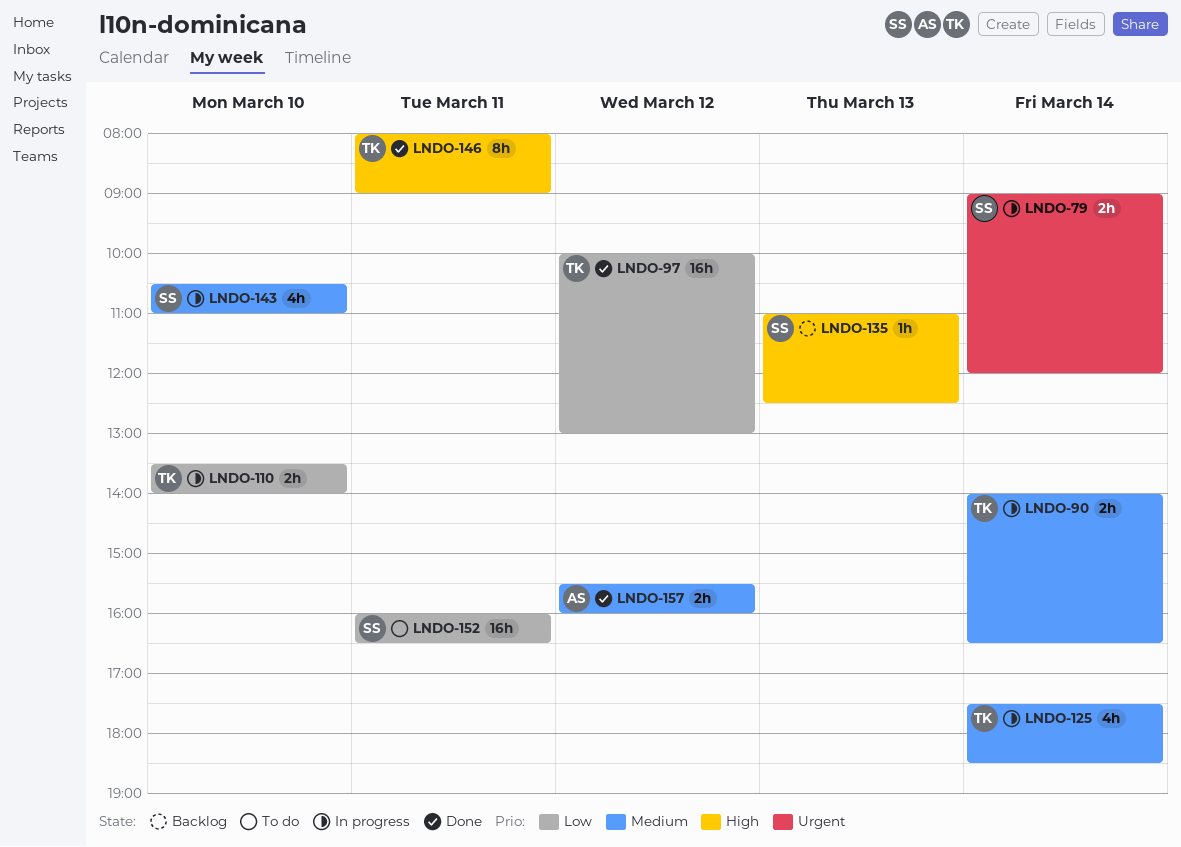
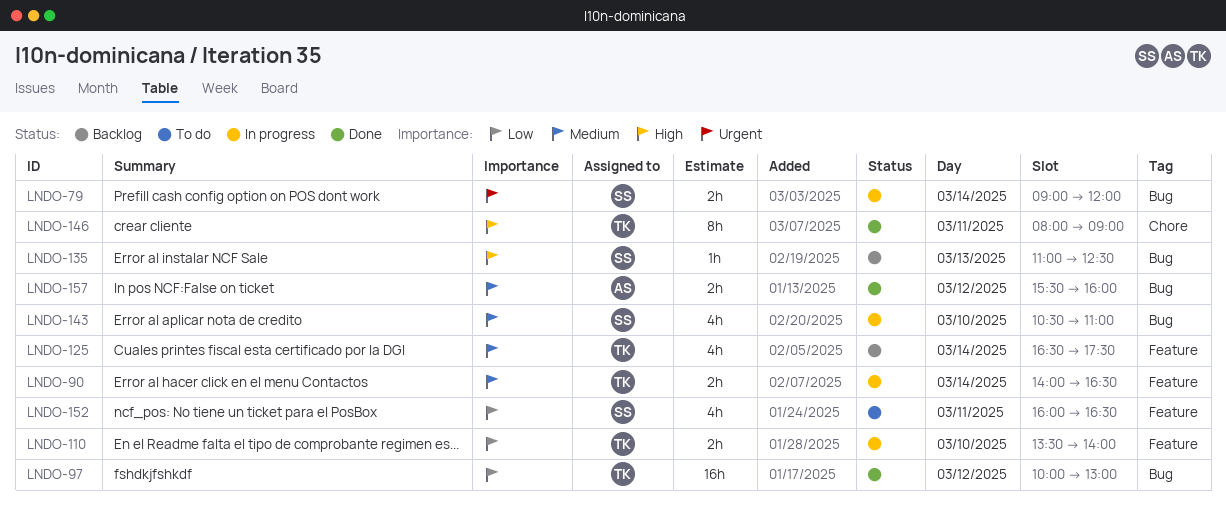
LNDO-125, status: In progress -> Backlog
LNDO-125, begins: 17:30 -> 16:30
LNDO-125, ends: 18:30 -> 17:30
LNDO-152, estimate: 16h -> 4h

